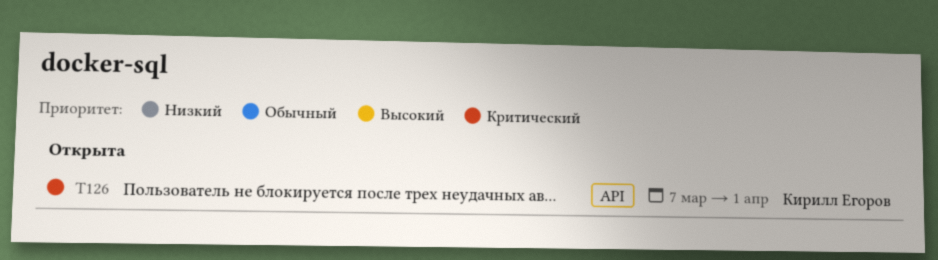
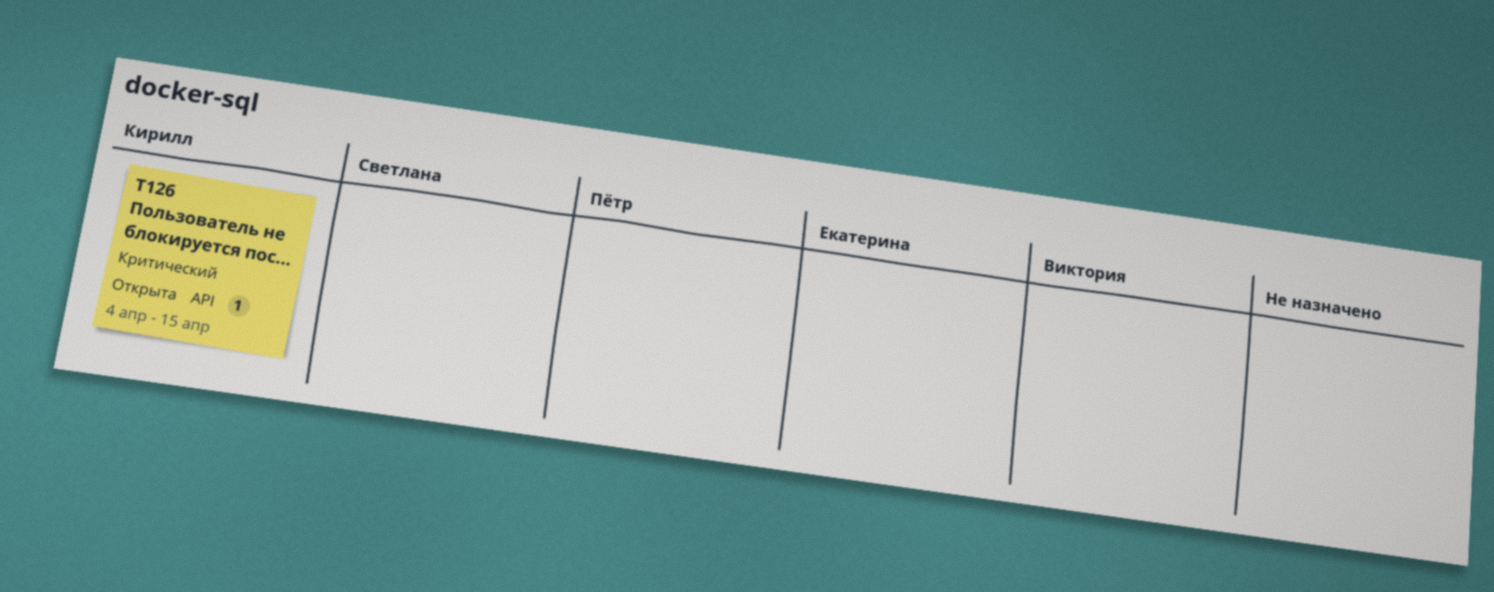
T126, start: Mar 7 -> Apr 4
T126, due: Apr 1 -> Apr 15

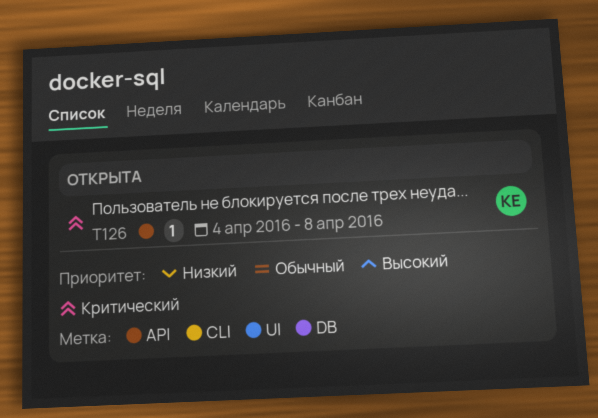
T126, due: Apr 15 -> Apr 8

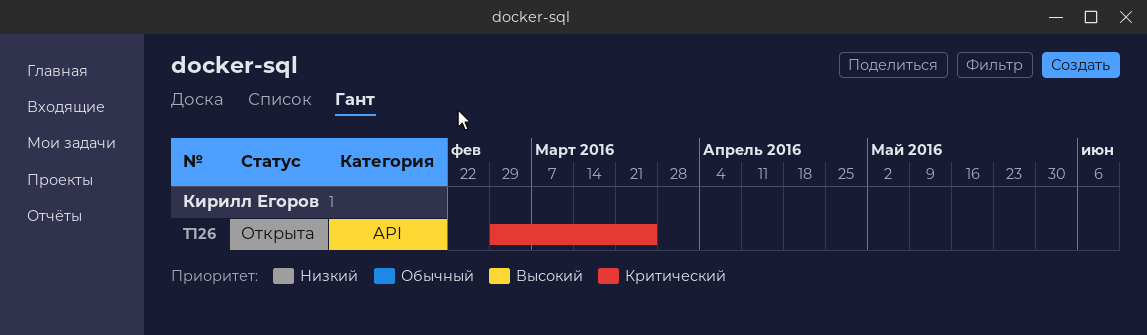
T126, start: Apr 4 -> Feb 29
T126, due: Apr 8 -> Mar 25

